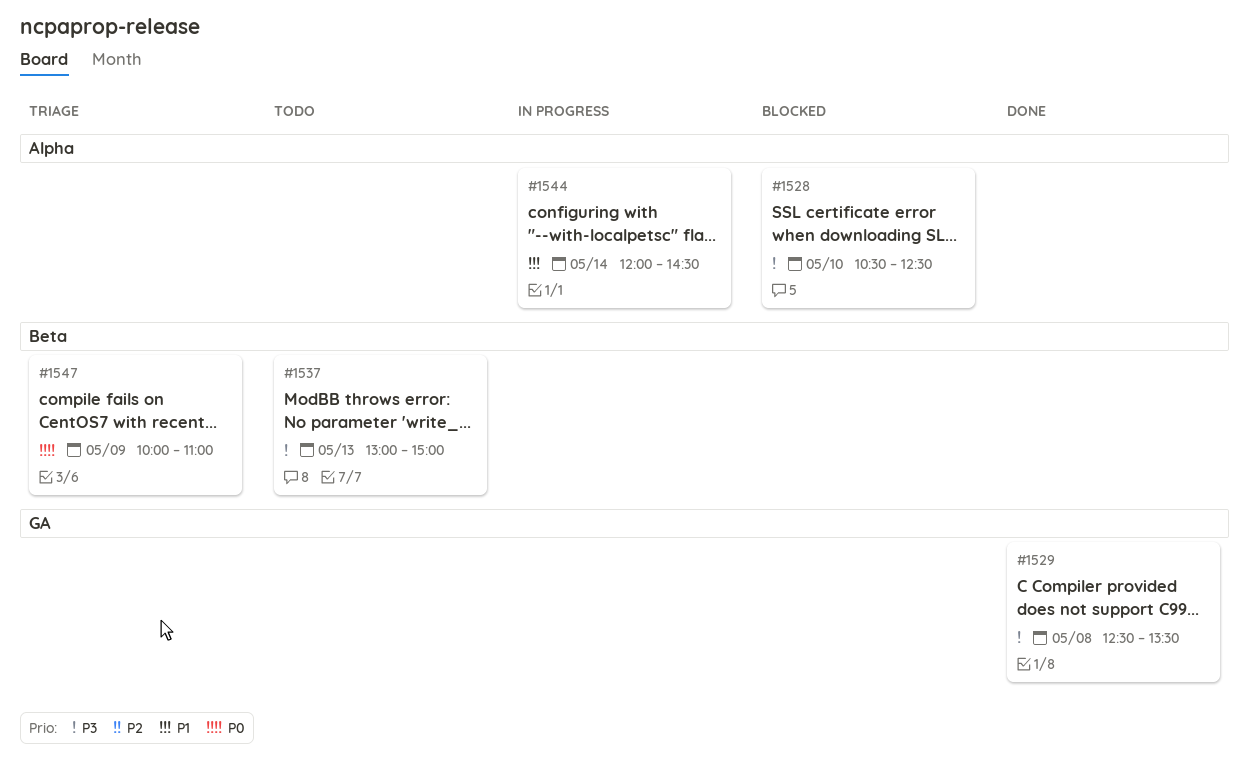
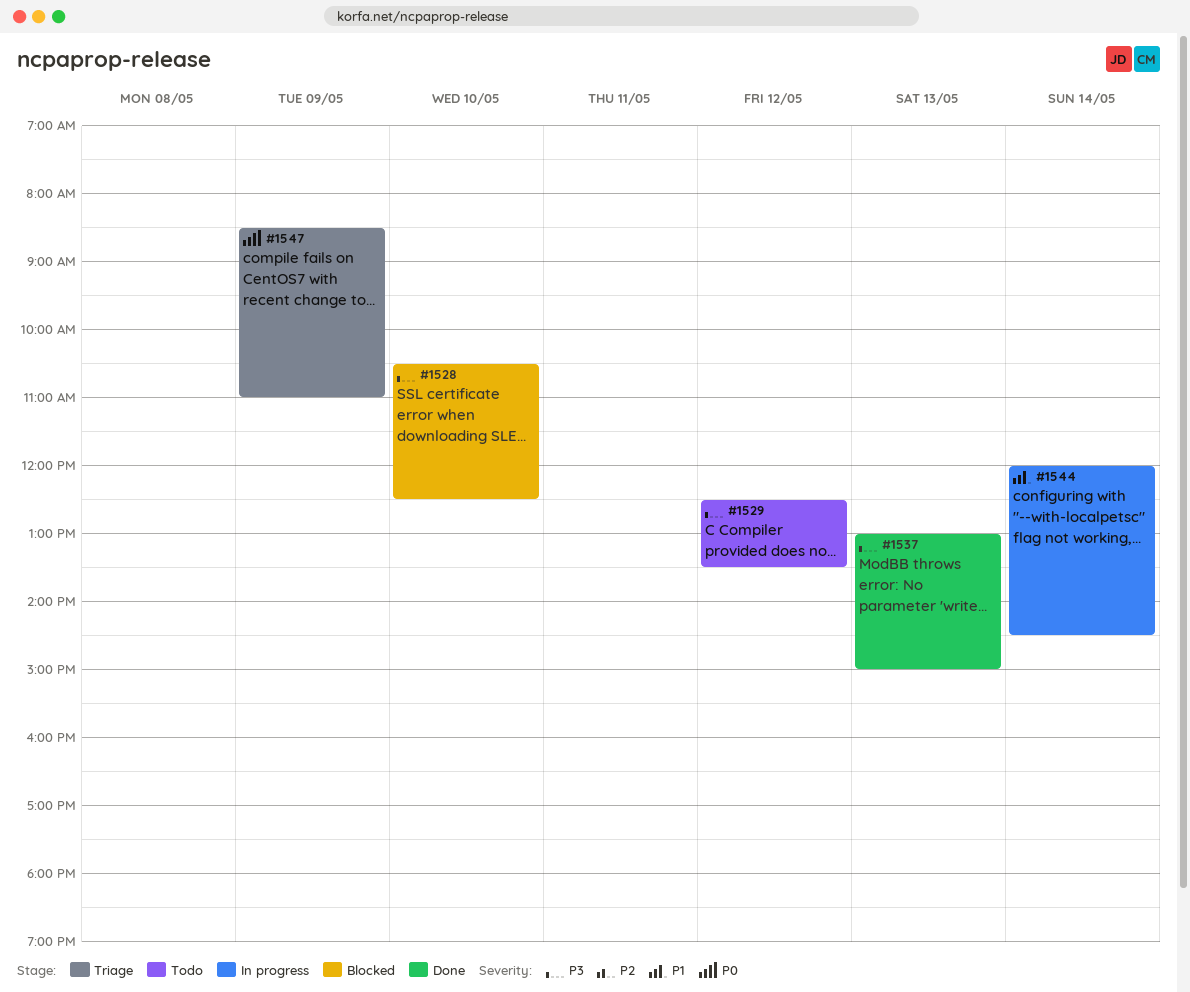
#1529, status: Done -> Todo
#1529, day: May 8 -> May 12
#1537, status: Todo -> Done
#1547, begins: 10:00 -> 08:30

